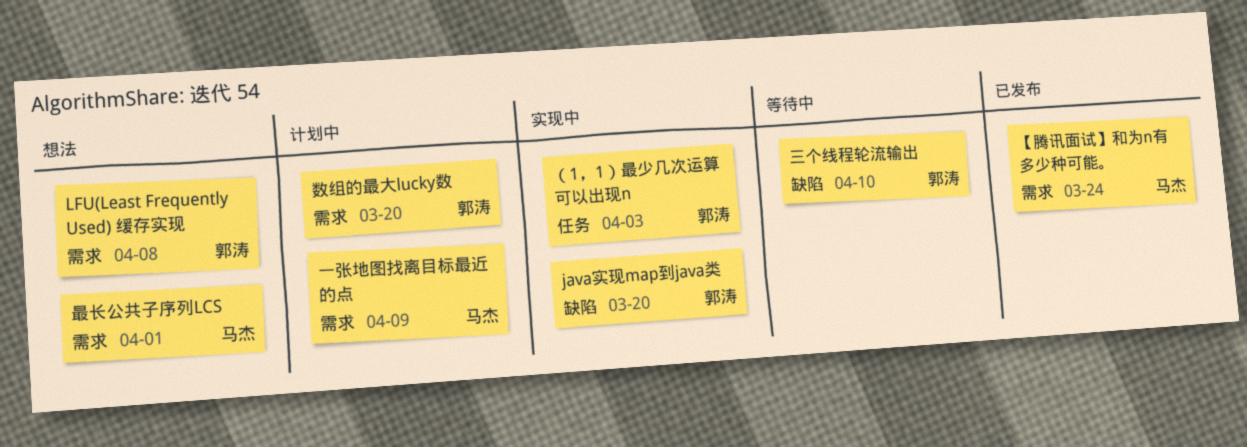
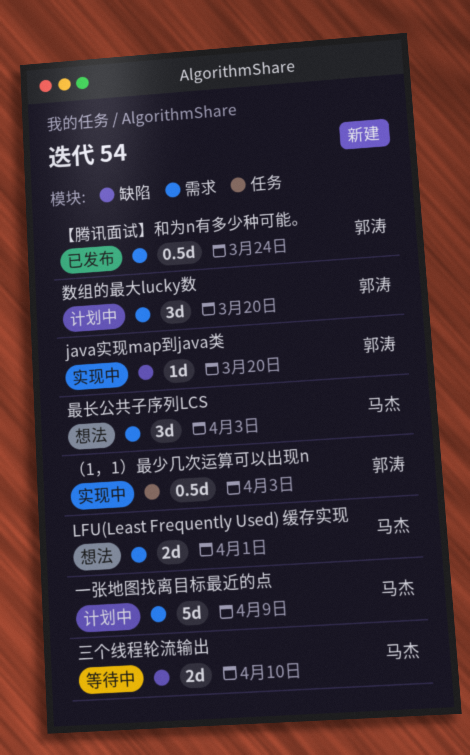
LFU(Least Frequently Used) 缓存实现, owner: 郭涛 -> 马杰
LFU(Least Frequently Used) 缓存实现, due: Apr 8 -> Apr 1
【腾讯面试】和为n有多少种可能。, owner: 马杰 -> 郭涛
三个线程轮流输出, owner: 郭涛 -> 马杰
最长公共子序列LCS, due: Apr 1 -> Apr 3

